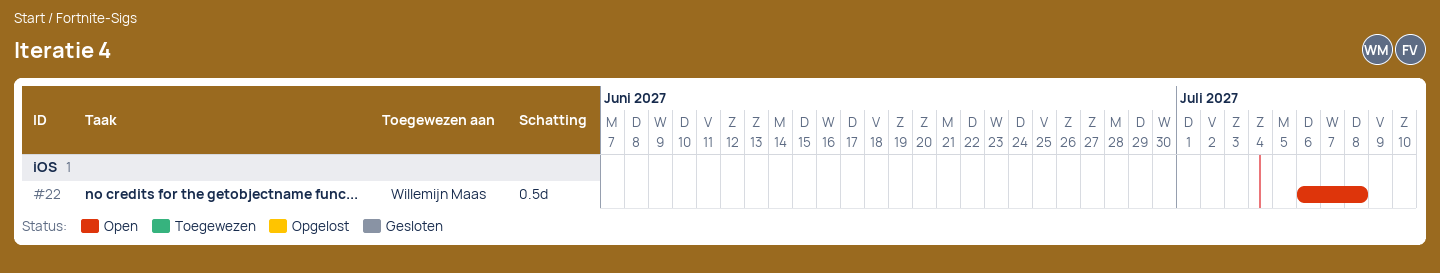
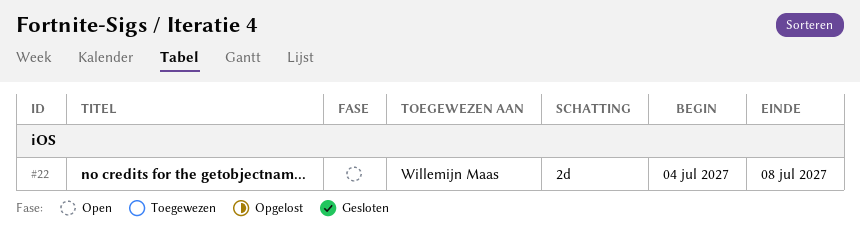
#22, estimate: 0.5d -> 2d
#22, start: Jul 6 -> Jul 4

